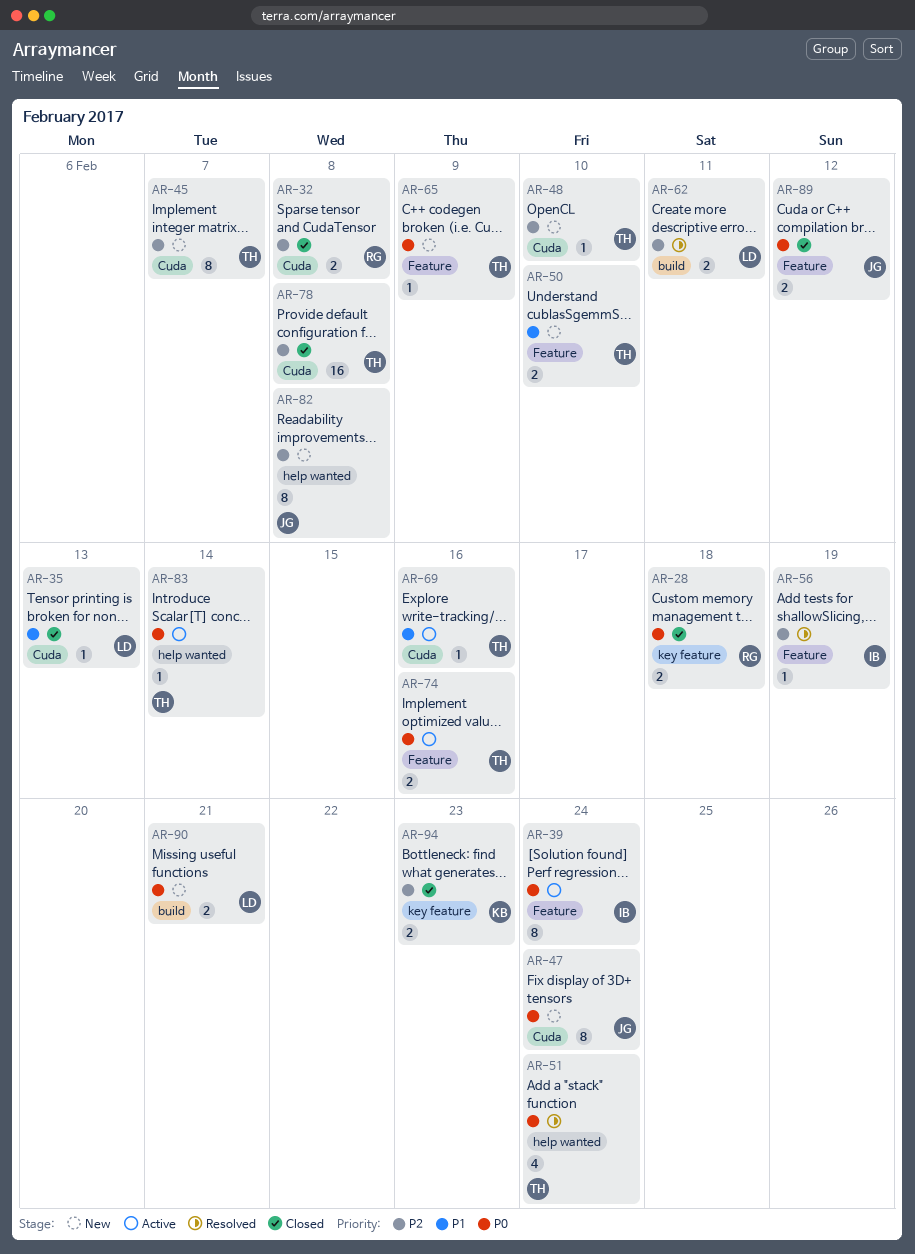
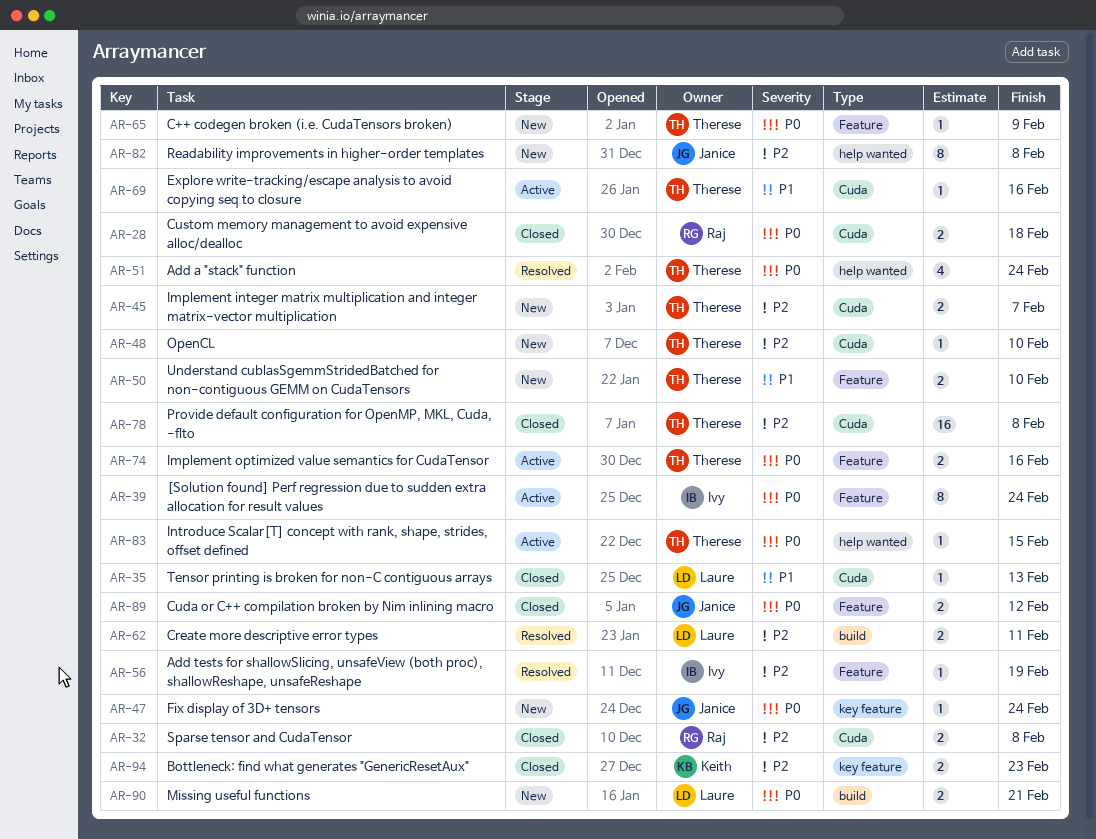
AR-28, label: key feature -> Cuda
AR-45, estimate: 8 -> 2
AR-47, label: Cuda -> key feature
AR-47, estimate: 8 -> 1
AR-83, due: Feb 14 -> Feb 15

